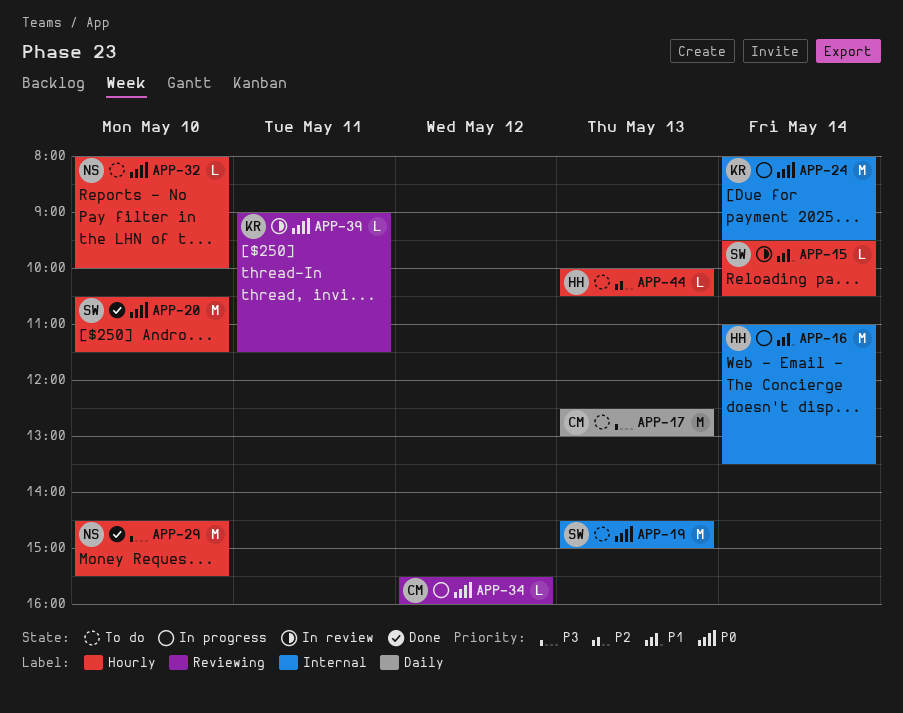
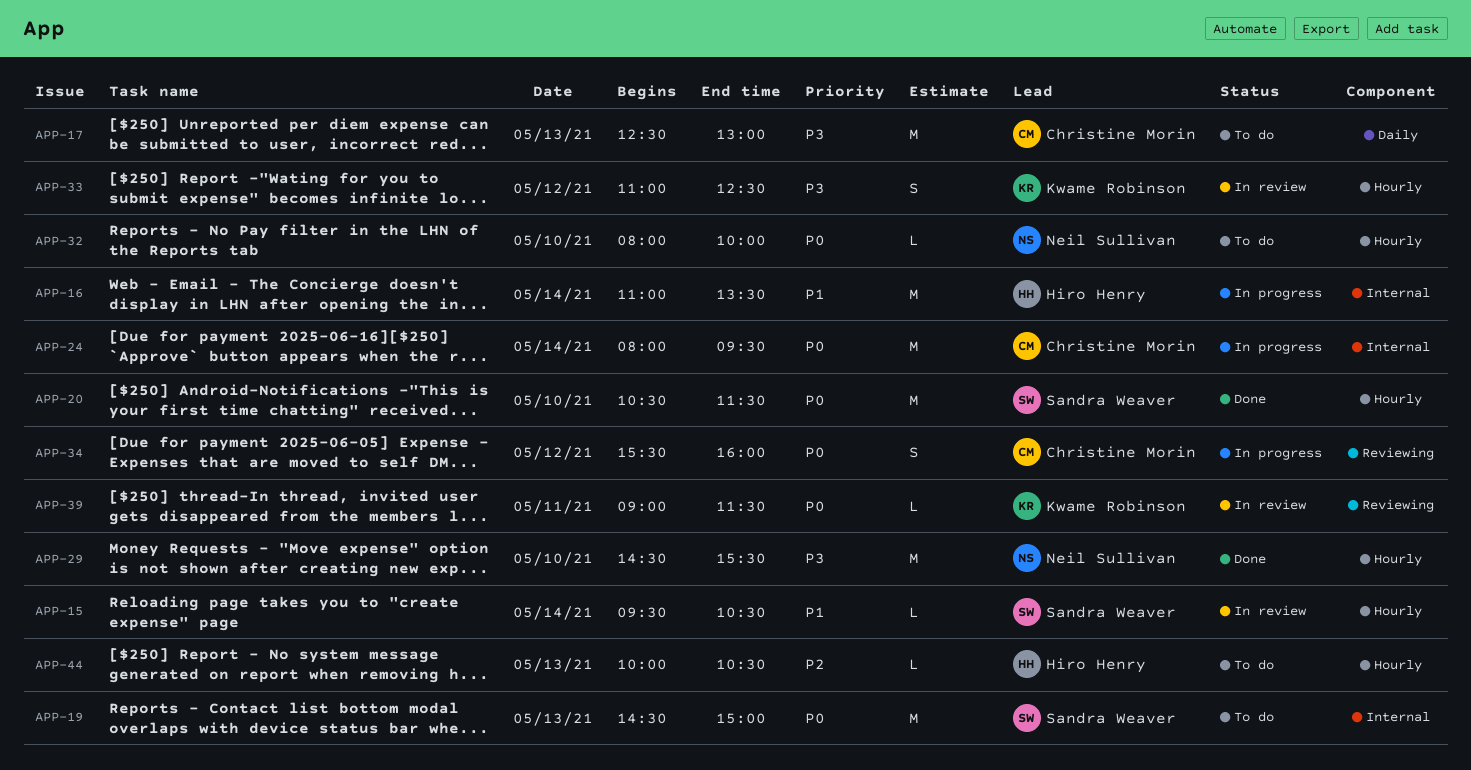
APP-24, owner: Kwame Robinson -> Christine Morin
APP-33: none -> present
APP-34, estimate: L -> S

